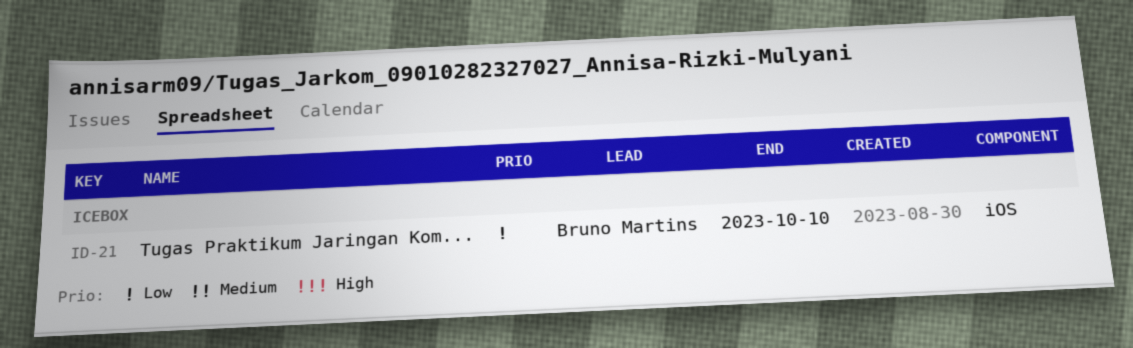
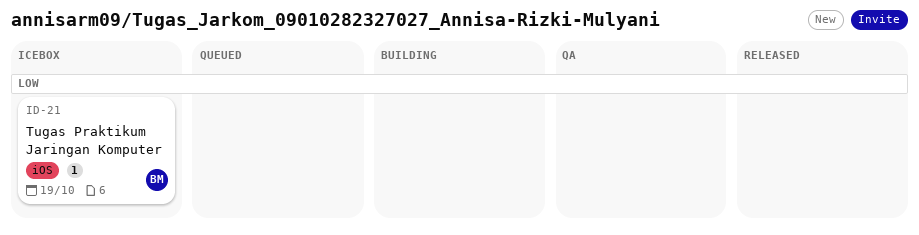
ID-21, due: Oct 10 -> Oct 19

